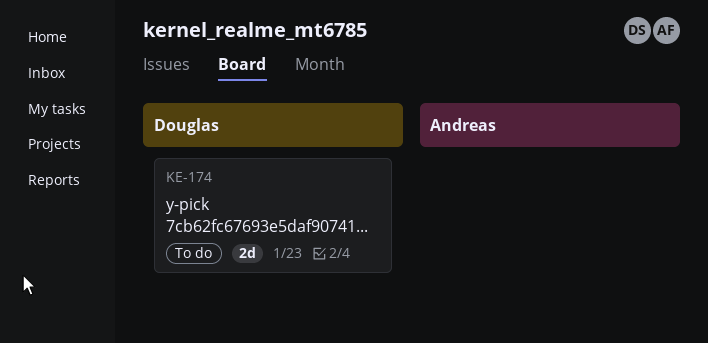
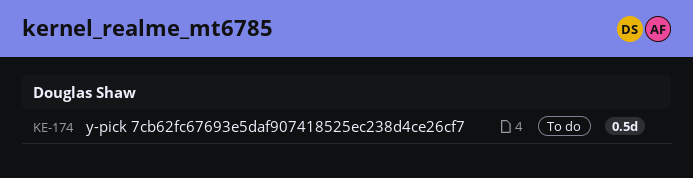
KE-174, estimate: 2d -> 0.5d

